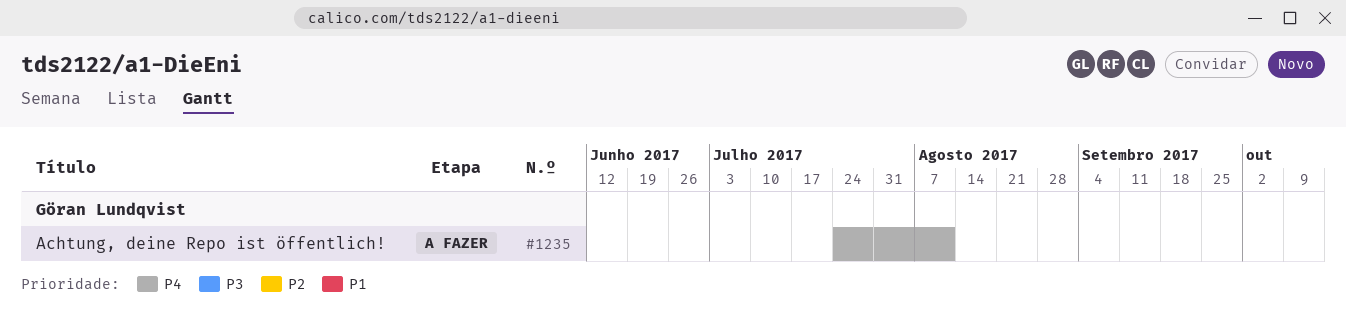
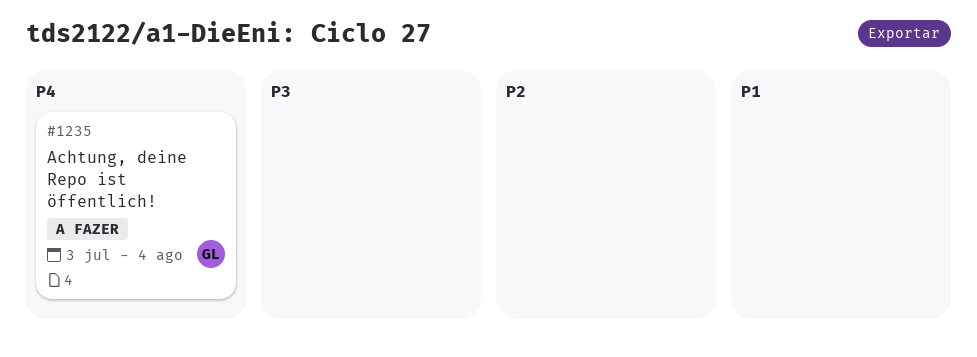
#1235, start: Jul 24 -> Jul 3
#1235, due: Aug 11 -> Aug 4

